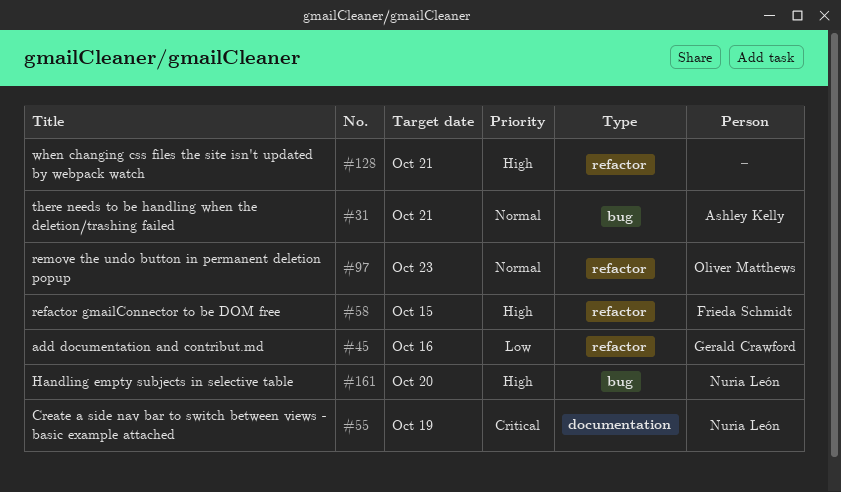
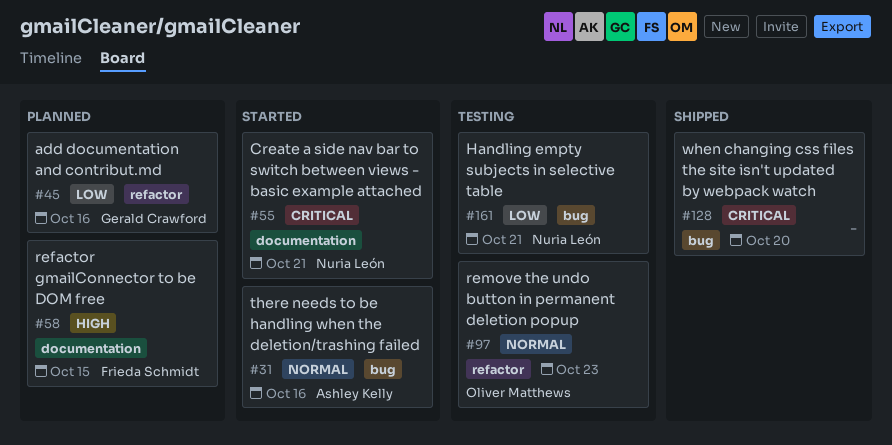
#31, due: Oct 21 -> Oct 16
#55, due: Oct 19 -> Oct 21
#58, label: refactor -> documentation
#128, priority: High -> Critical
#128, label: refactor -> bug
#128, due: Oct 21 -> Oct 20
#161, priority: High -> Low
#161, due: Oct 20 -> Oct 21

